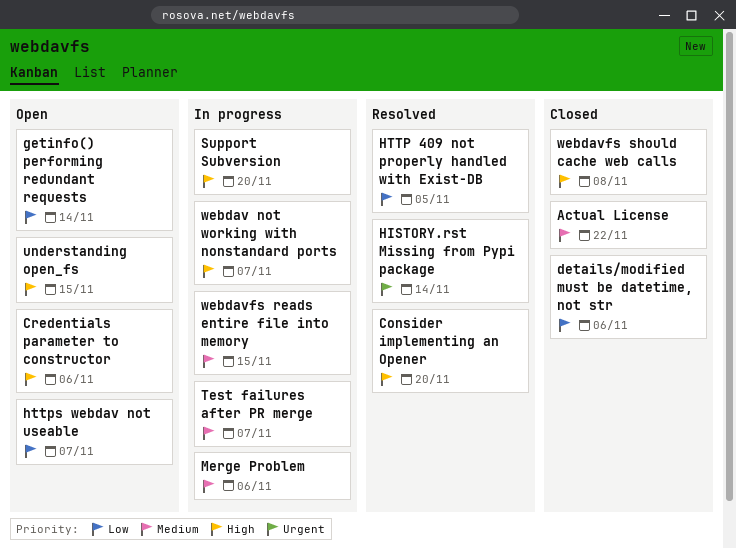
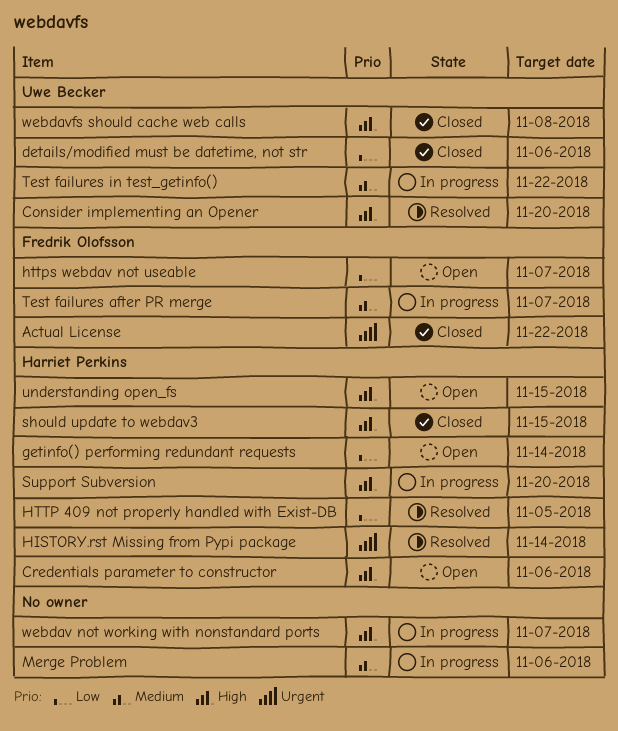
Actual License, priority: Medium -> Urgent
should update to webdav3: none -> present
Test failures in test_getinfo(): none -> present
webdavfs reads entire file into memory: present -> none

